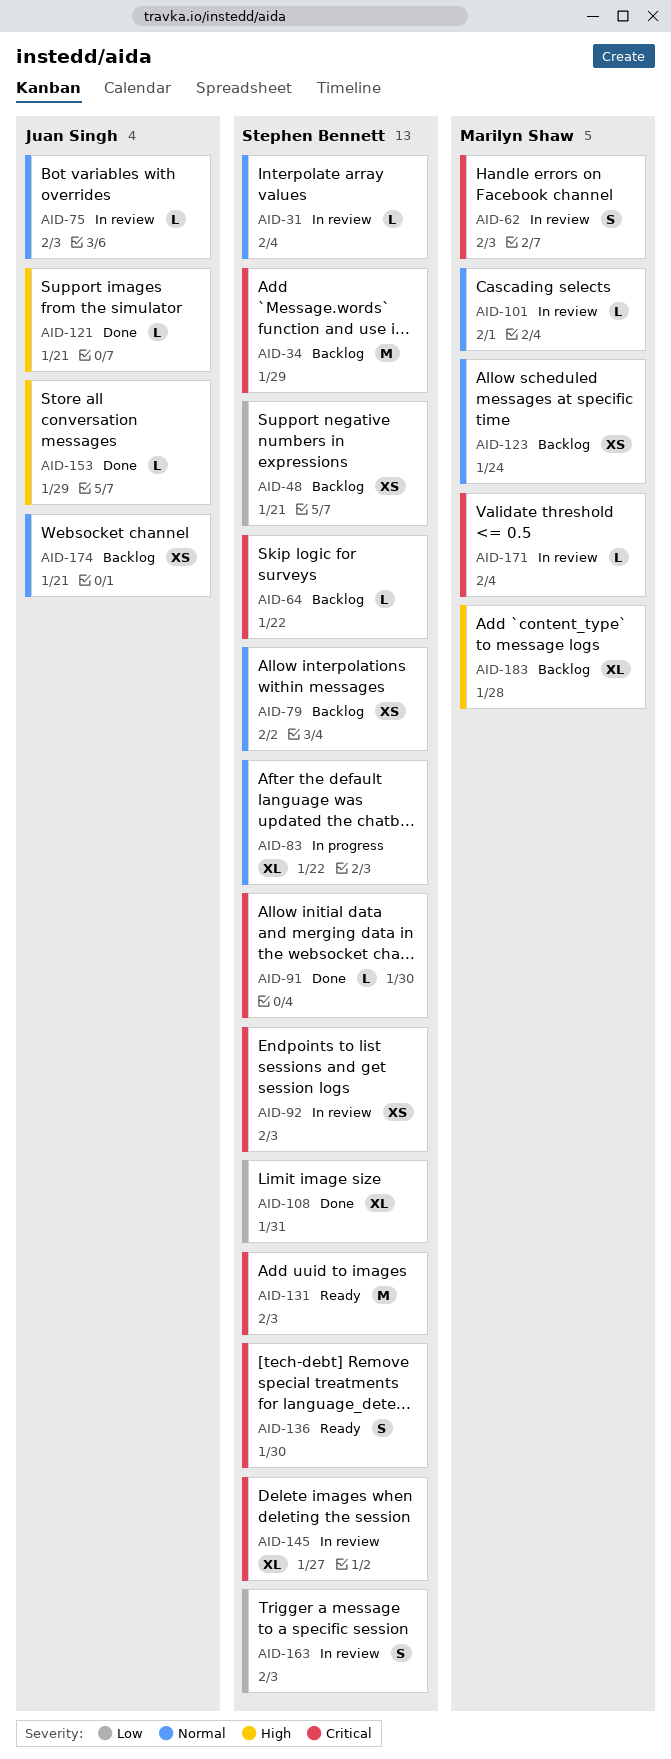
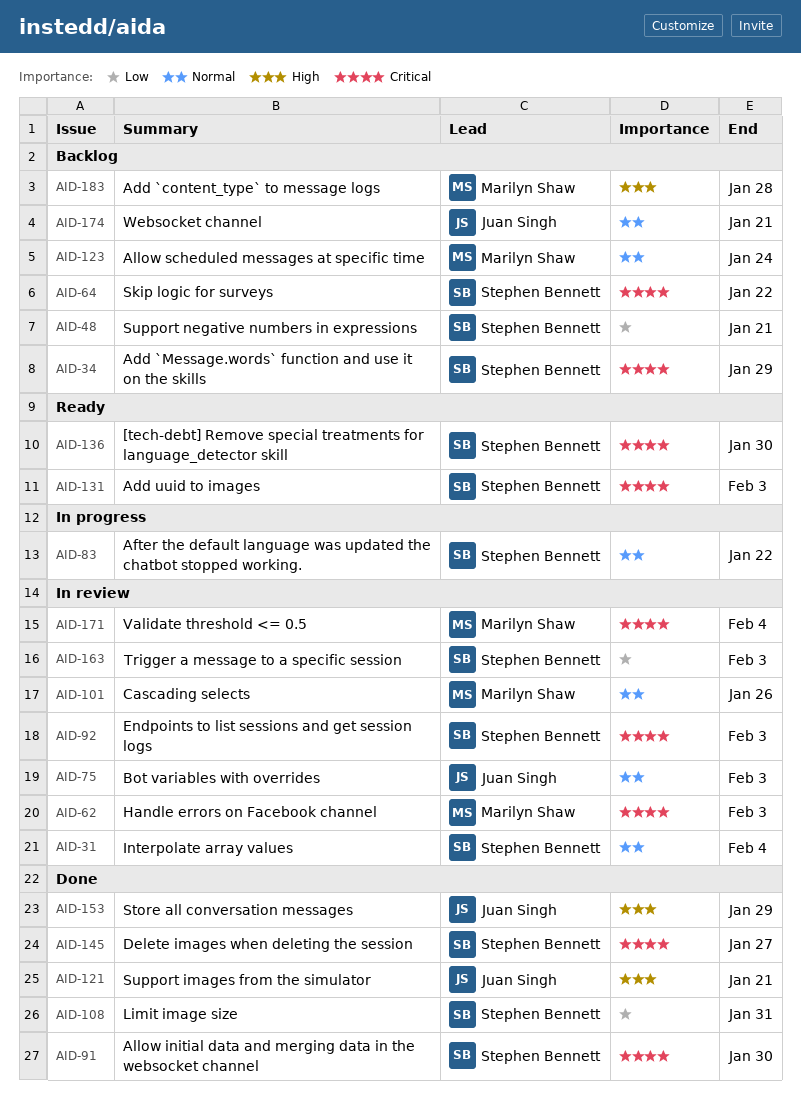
AID-79: present -> none
AID-101, due: Feb 1 -> Jan 26
AID-145, status: In review -> Done

